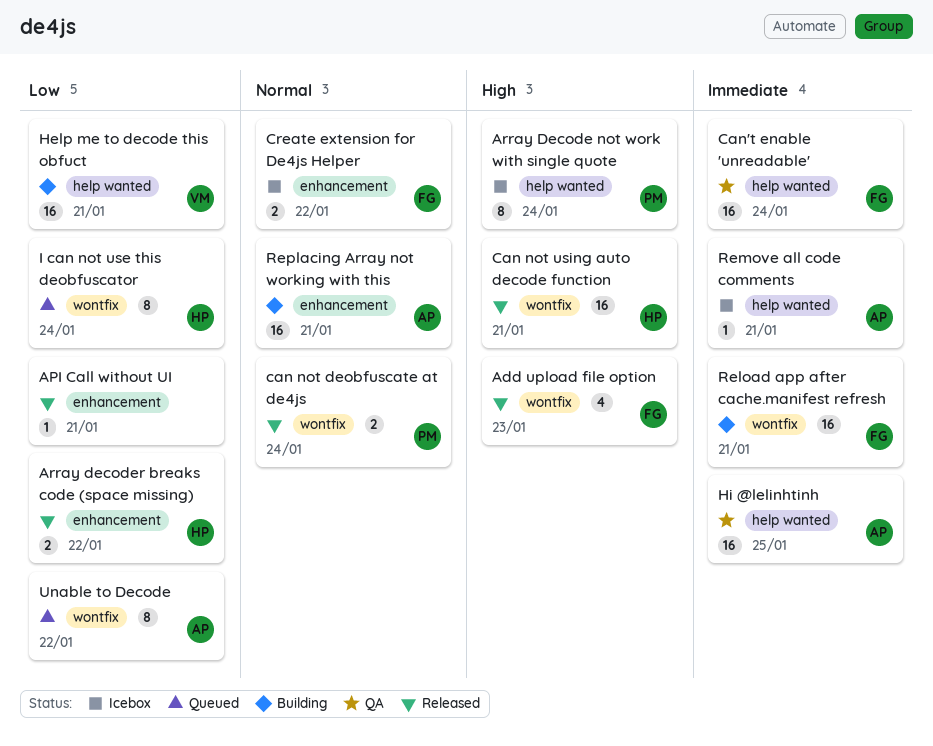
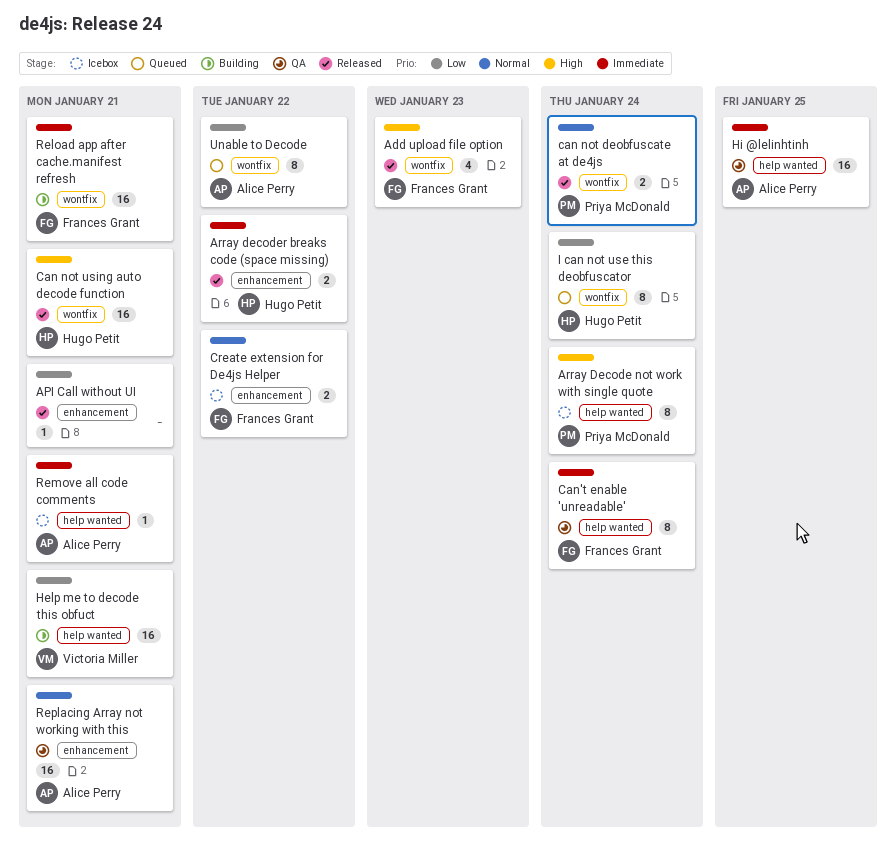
Array decoder breaks code (space missing), priority: Low -> Immediate
Can't enable 'unreadable', estimate: 16 -> 8
Replacing Array not working with this, status: Building -> QA

